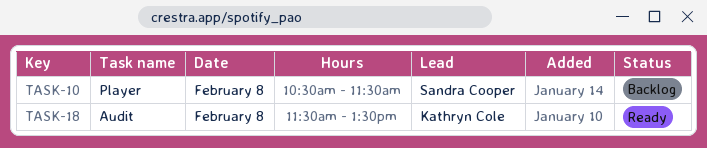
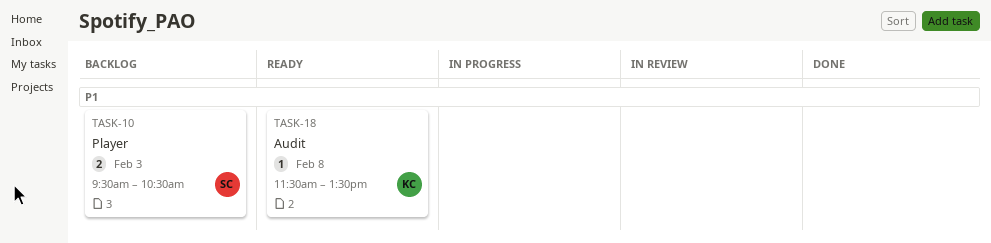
TASK-10, day: Feb 8 -> Feb 3
TASK-10, begins: 10:30 -> 09:30
TASK-10, ends: 11:30 -> 10:30

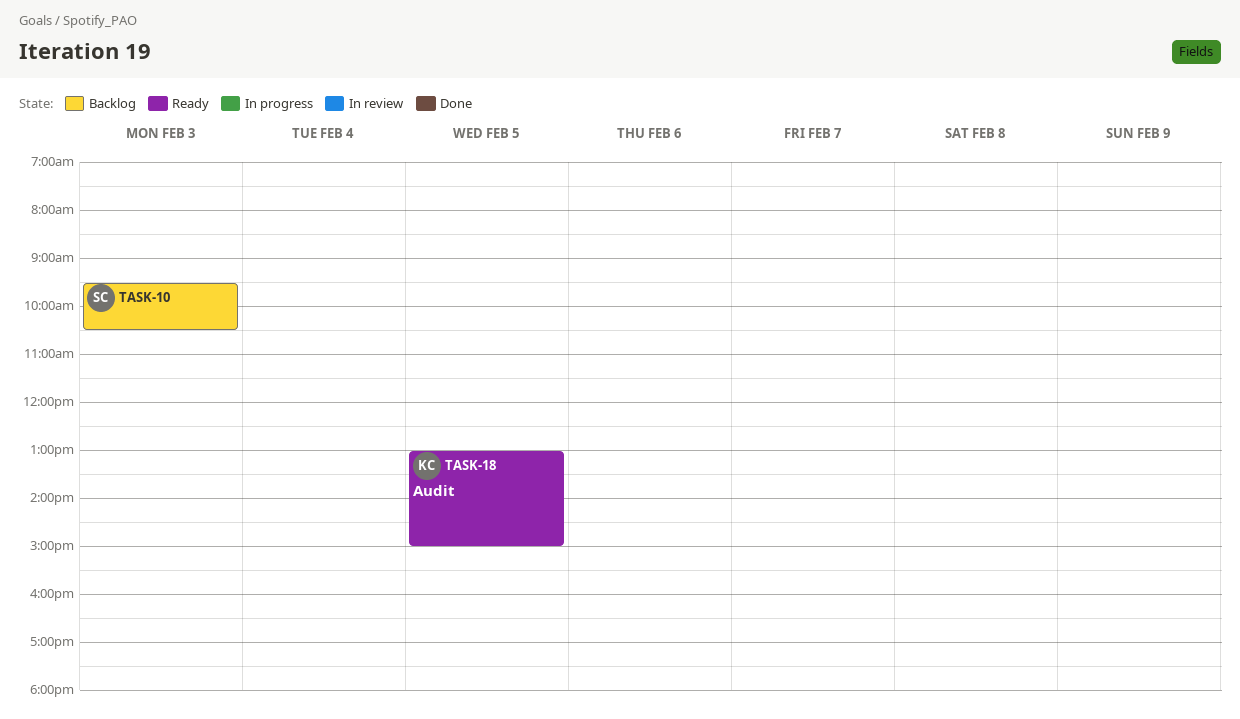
TASK-18, day: Feb 8 -> Feb 5
TASK-18, begins: 11:30 -> 13:00
TASK-18, ends: 13:30 -> 15:00

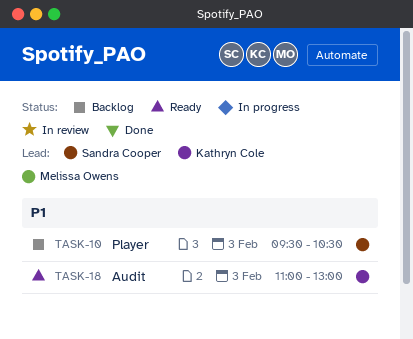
TASK-18, day: Feb 5 -> Feb 3
TASK-18, begins: 13:00 -> 11:00
TASK-18, ends: 15:00 -> 13:00

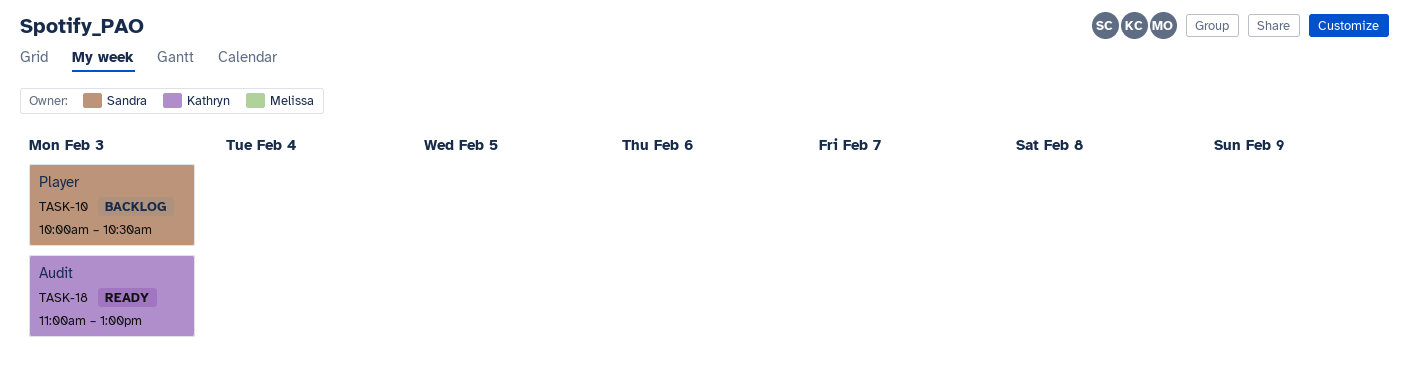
TASK-10, begins: 09:30 -> 10:00

